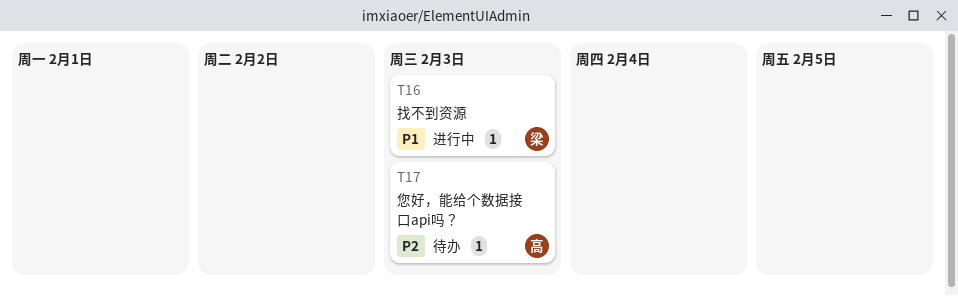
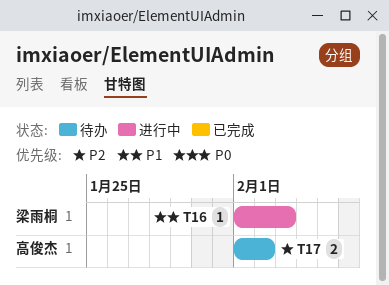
T17, estimate: 1 -> 2
T17, due: Feb 3 -> Feb 2

